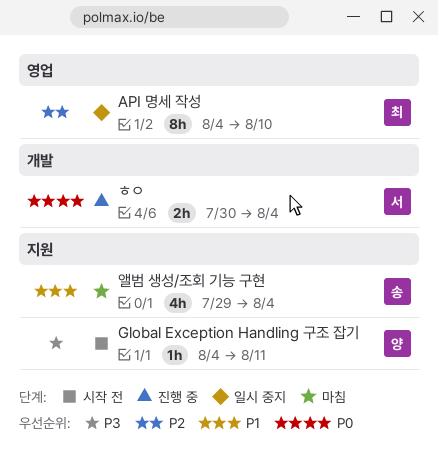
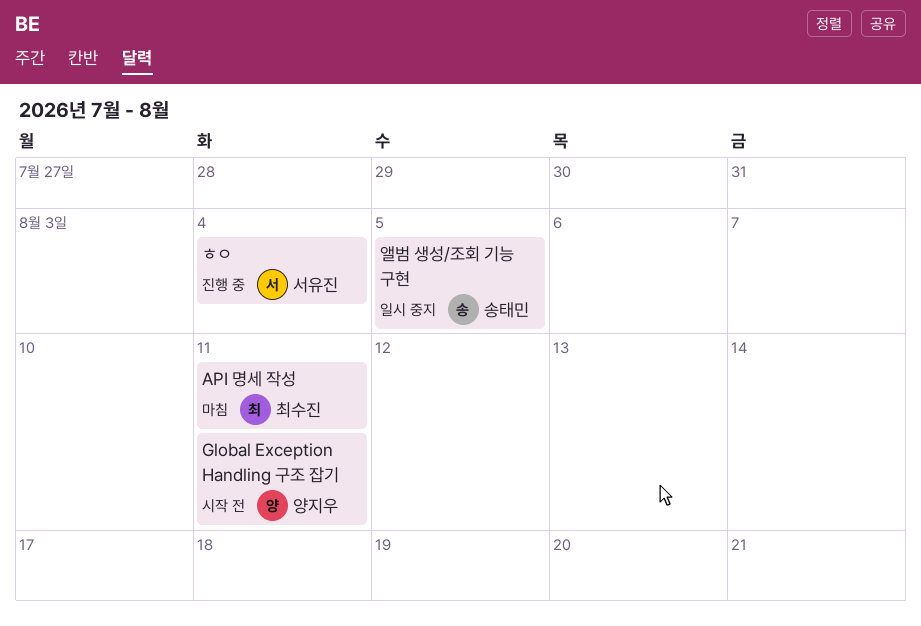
API 명세 작성, status: 일시 중지 -> 마침
API 명세 작성, due: Aug 10 -> Aug 11
앨범 생성/조회 기능 구현, status: 마침 -> 일시 중지
앨범 생성/조회 기능 구현, due: Aug 4 -> Aug 5

